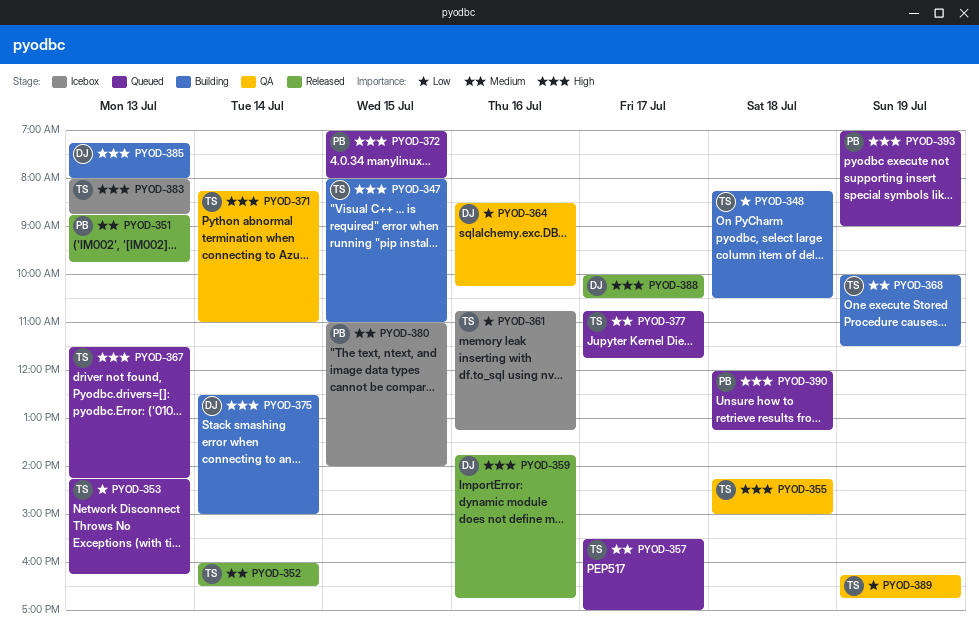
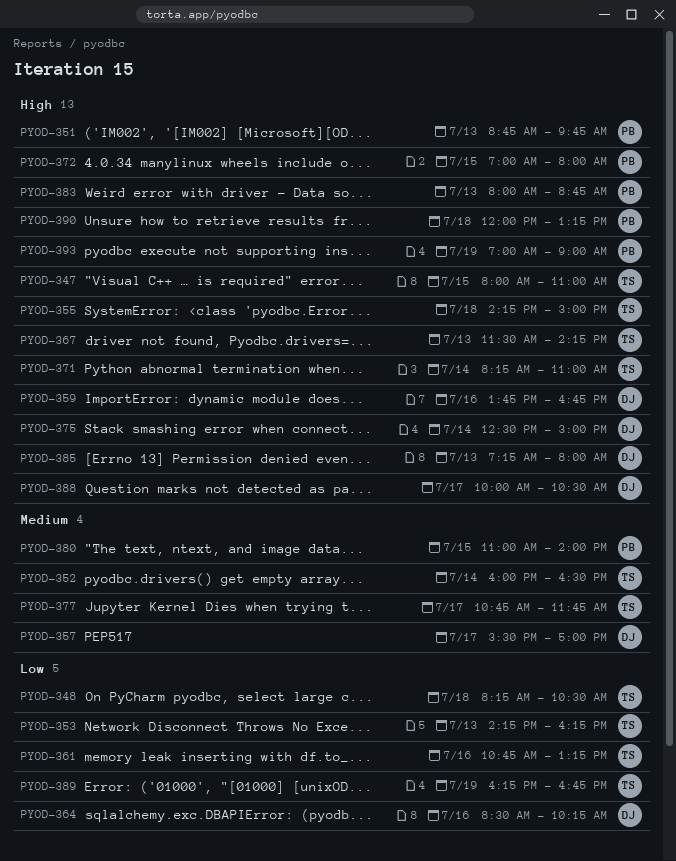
PYOD-351, priority: Medium -> High
PYOD-357, owner: TS -> DJ
PYOD-368: present -> none
PYOD-383, owner: TS -> PB

